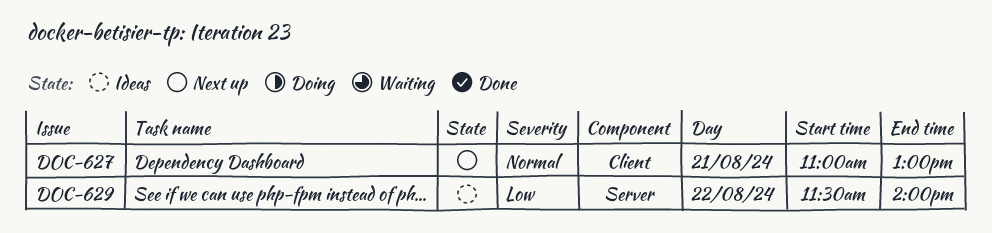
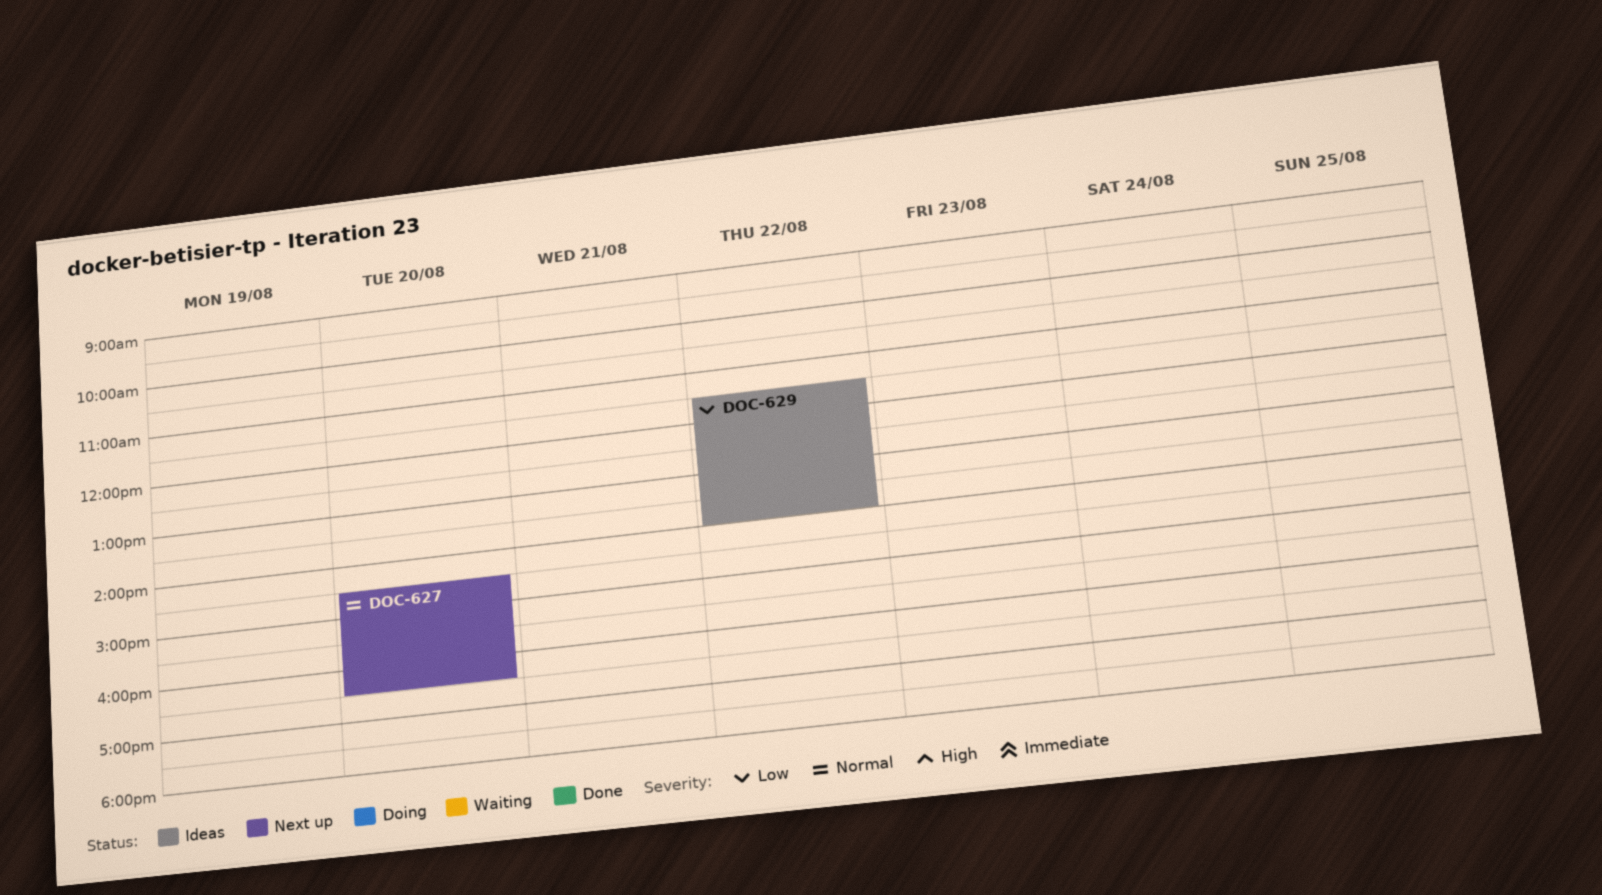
DOC-627, day: Aug 21 -> Aug 20
DOC-627, begins: 11:00 -> 14:30
DOC-627, ends: 13:00 -> 16:30

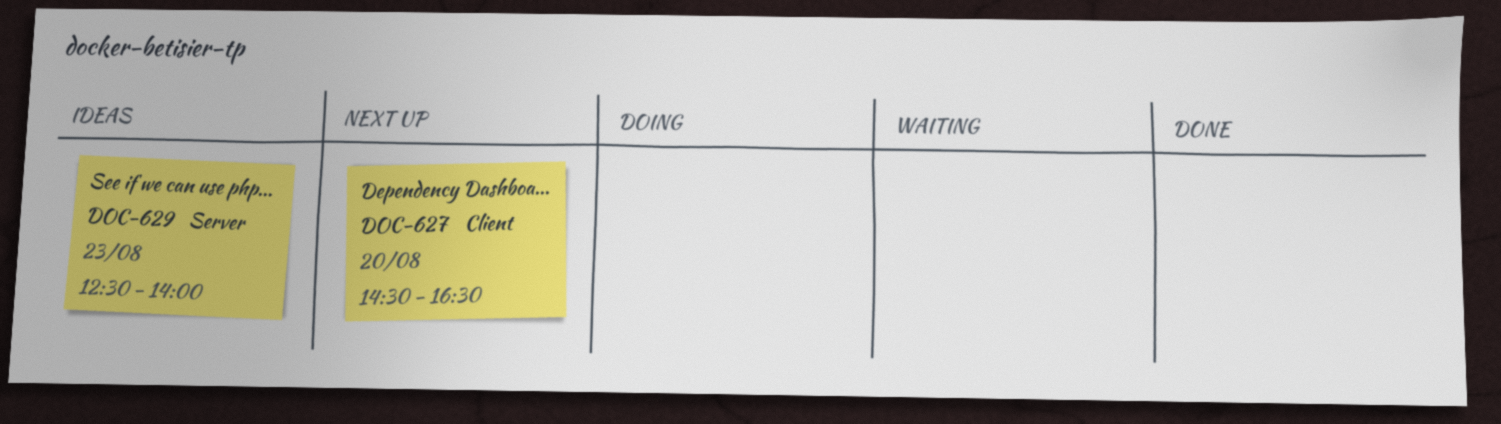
DOC-629, day: Aug 22 -> Aug 23
DOC-629, begins: 11:30 -> 12:30

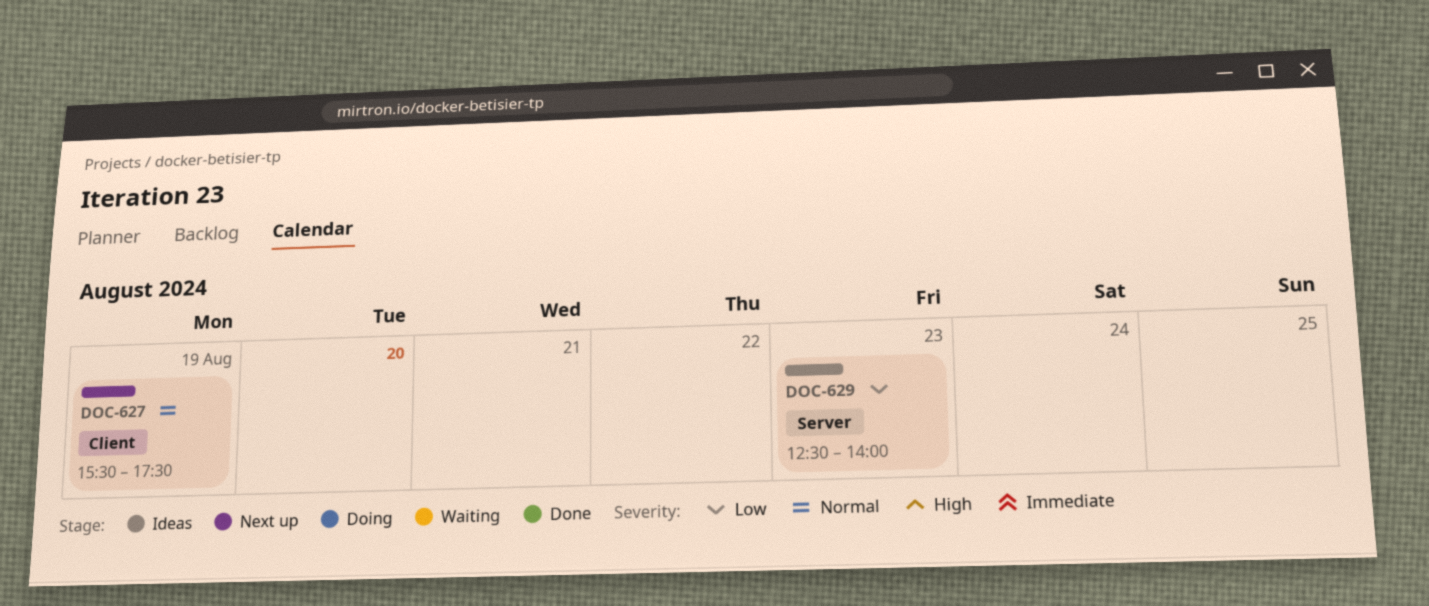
DOC-627, day: Aug 20 -> Aug 19
DOC-627, begins: 14:30 -> 15:30
DOC-627, ends: 16:30 -> 17:30

